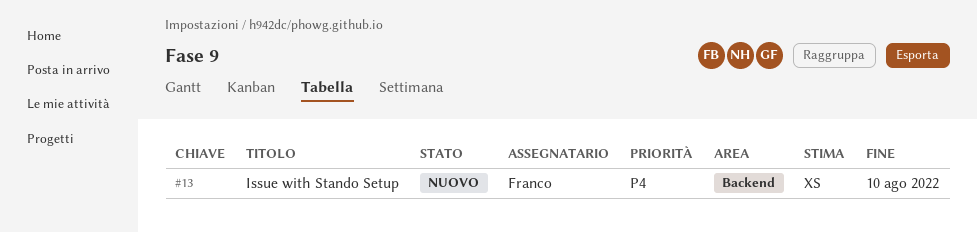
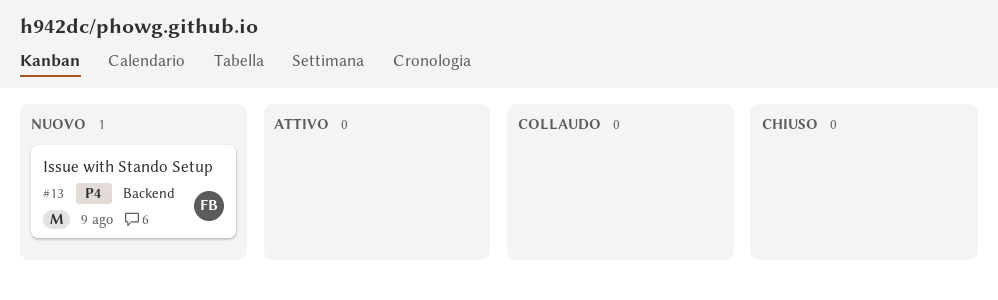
#13, estimate: XS -> M
#13, due: Aug 10 -> Aug 9

